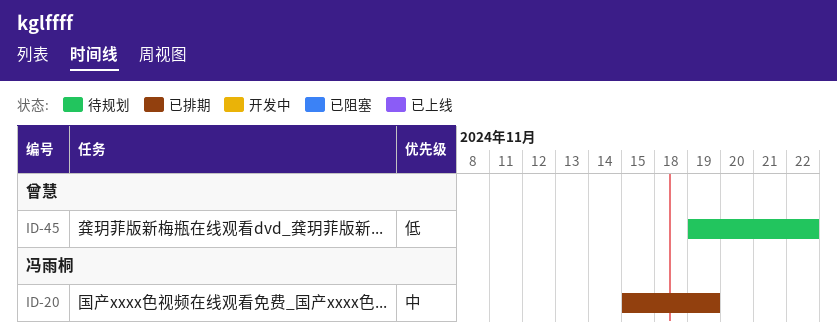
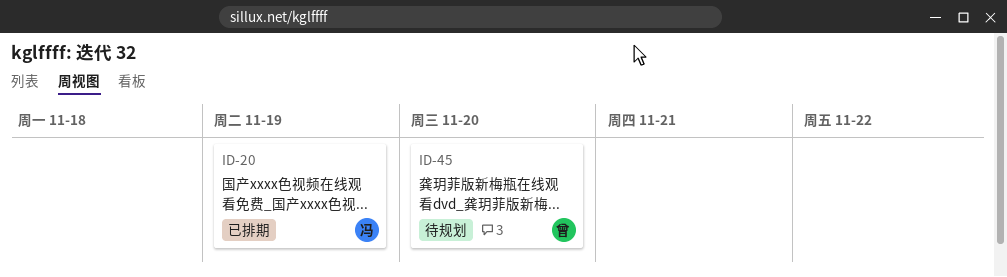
ID-45, due: Nov 22 -> Nov 20

